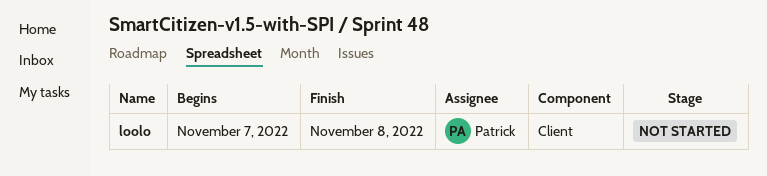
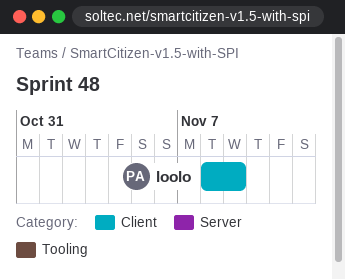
loolo, start: Nov 7 -> Nov 8
loolo, due: Nov 8 -> Nov 9

